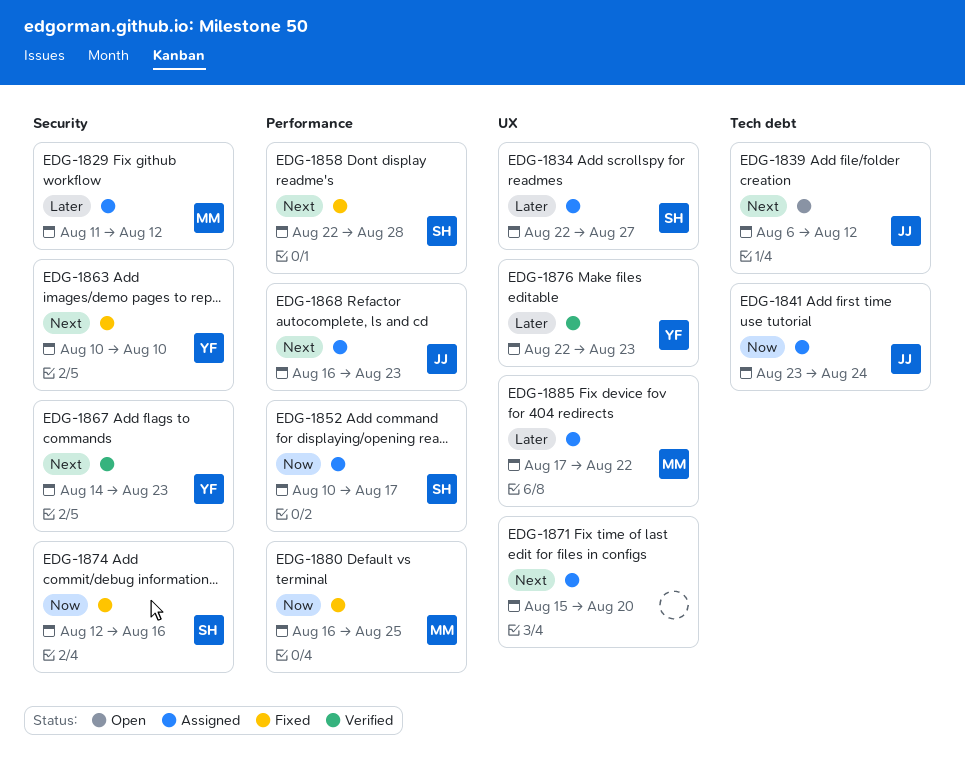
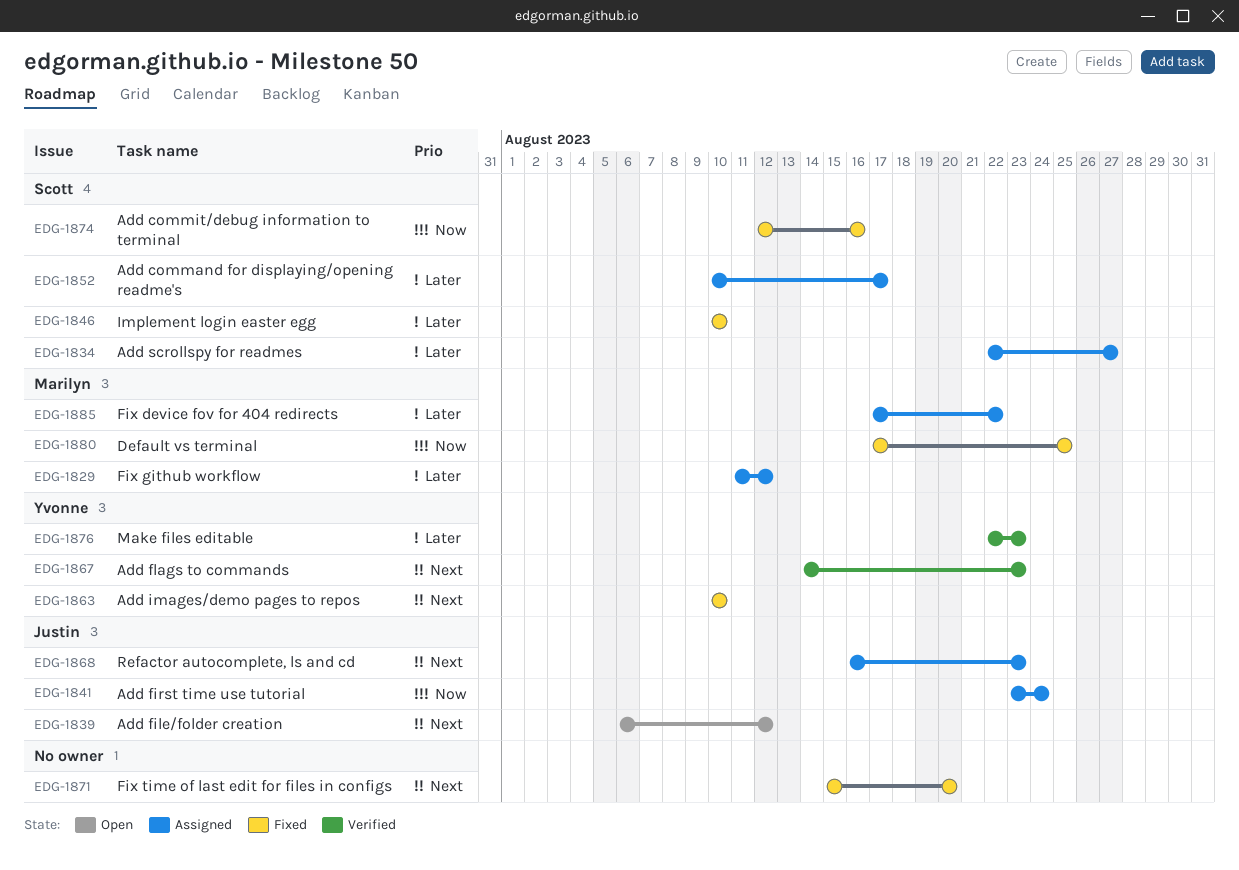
EDG-1846: none -> present
EDG-1852, priority: Now -> Later
EDG-1858: present -> none
EDG-1871, status: Assigned -> Fixed
EDG-1880, start: Aug 16 -> Aug 17

